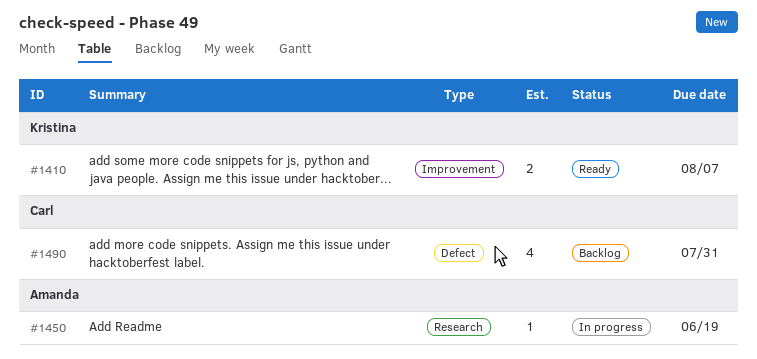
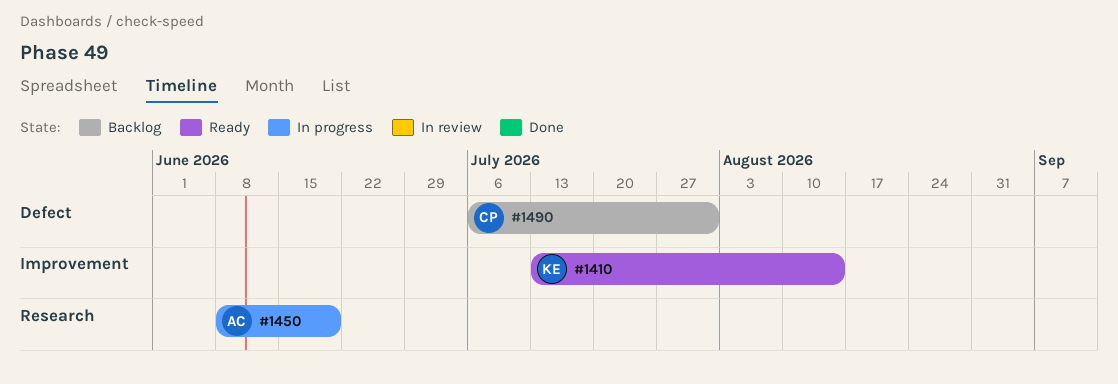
#1410, due: Aug 7 -> Aug 14

